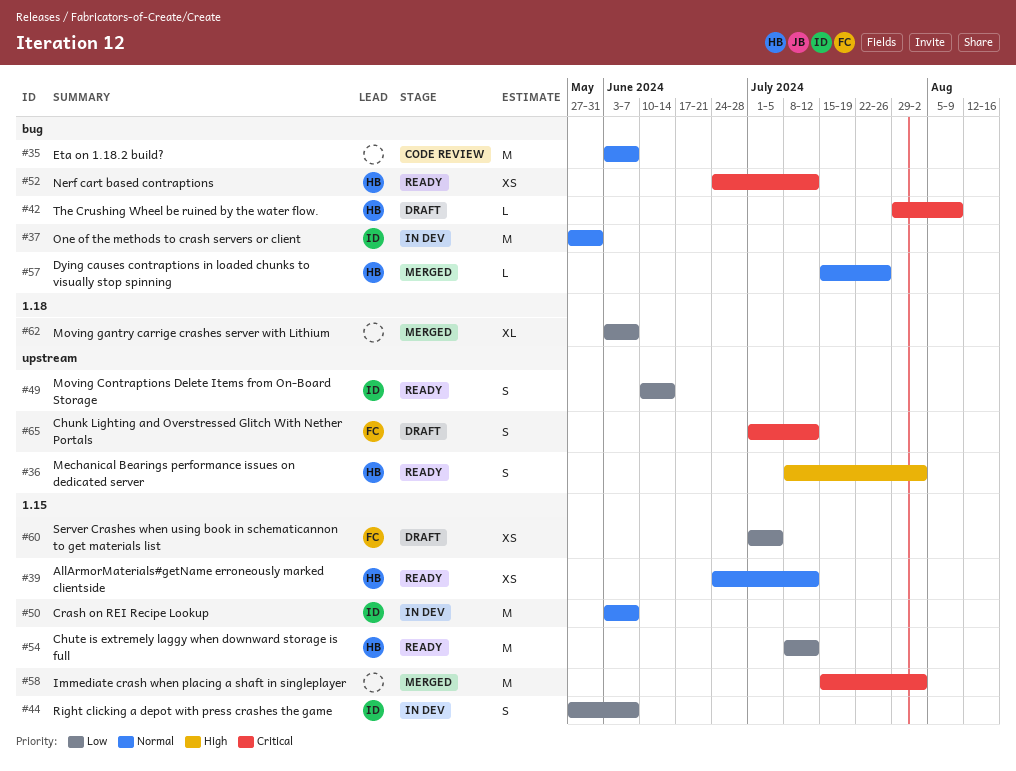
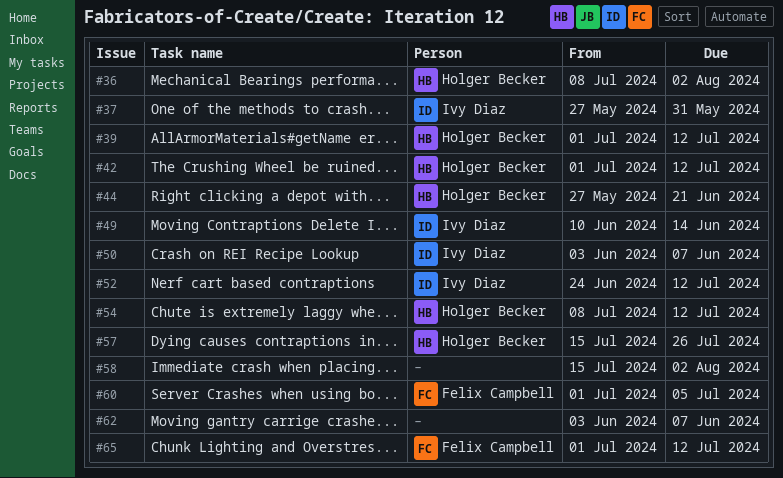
#35: present -> none
#39, start: Jun 24 -> Jul 1
#42, start: Jul 29 -> Jul 1
#42, due: Aug 9 -> Jul 12
#44, owner: Ivy Diaz -> Holger Becker
#44, due: Jun 7 -> Jun 21
#52, owner: Holger Becker -> Ivy Diaz

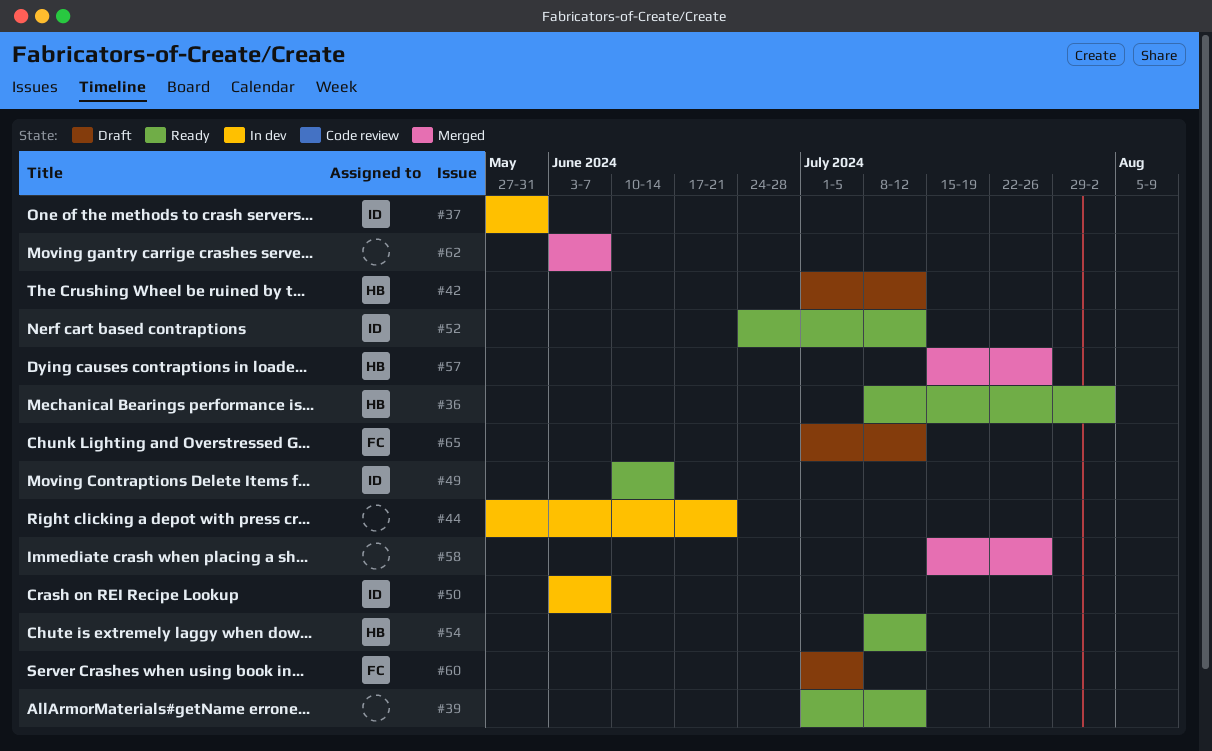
#39, owner: Holger Becker -> none
#44, owner: Holger Becker -> none
#58, due: Aug 2 -> Jul 26

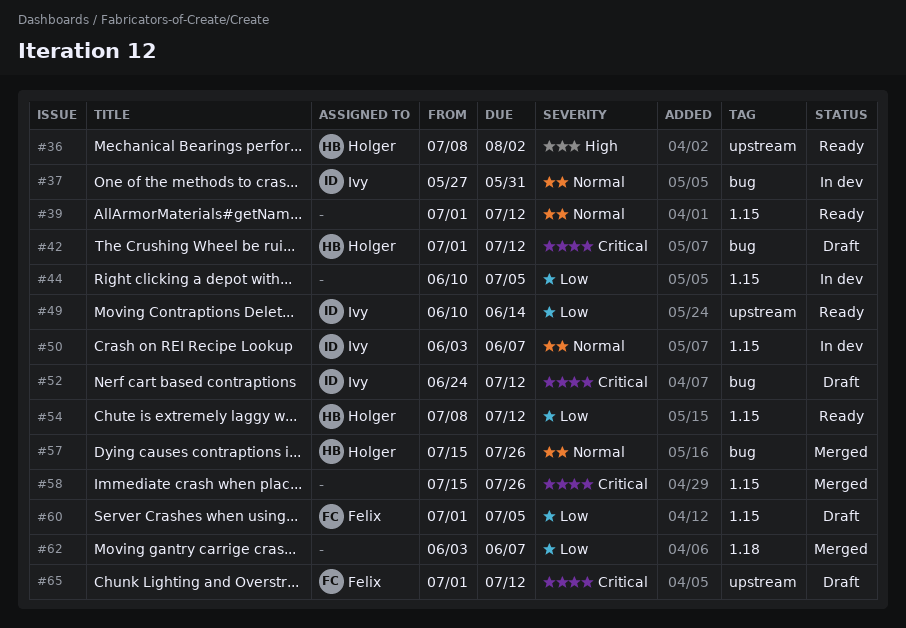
#44, start: May 27 -> Jun 10
#44, due: Jun 21 -> Jul 5
#52, status: Ready -> Draft

